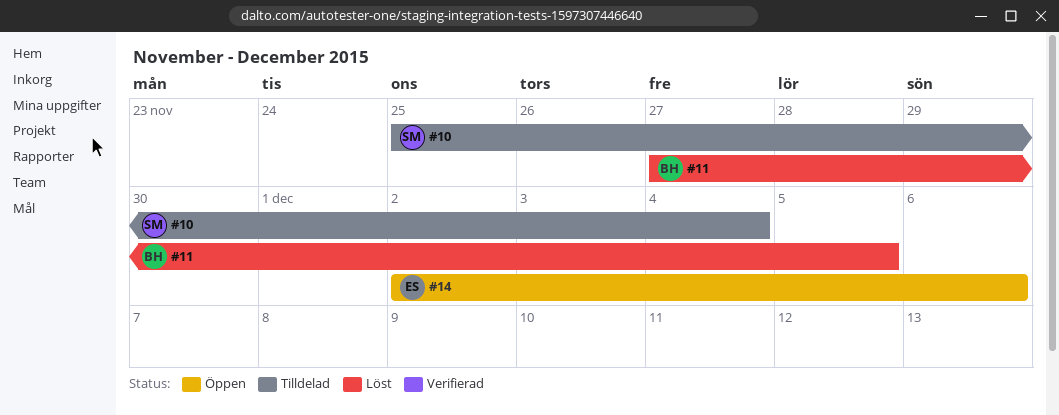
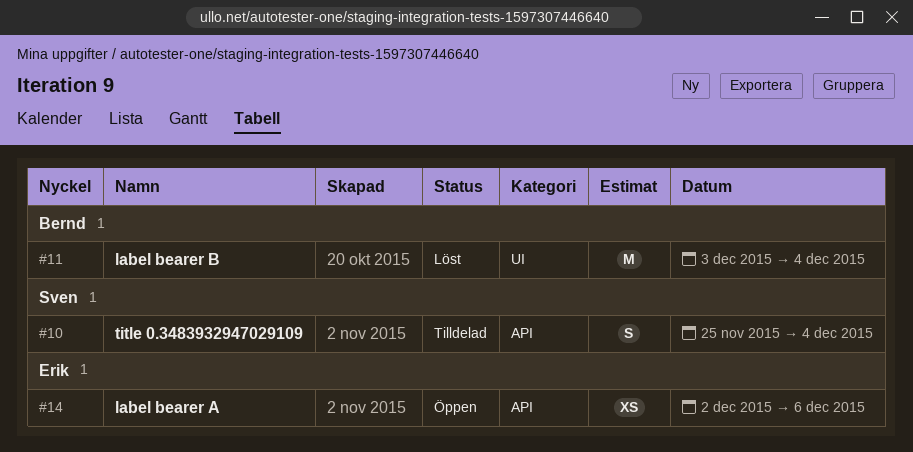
#11, start: Nov 27 -> Dec 3
#11, due: Dec 5 -> Dec 4

